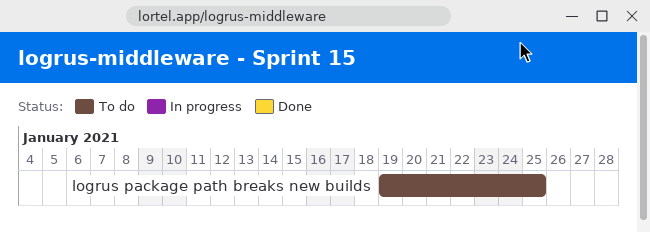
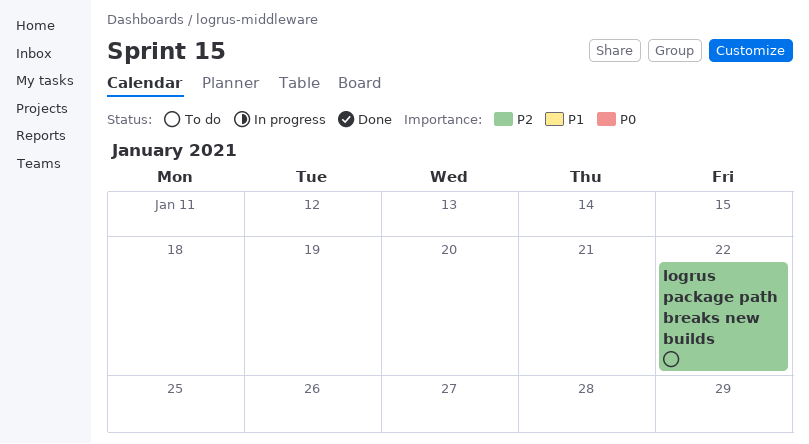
logrus package path breaks new builds, due: Jan 25 -> Jan 22

